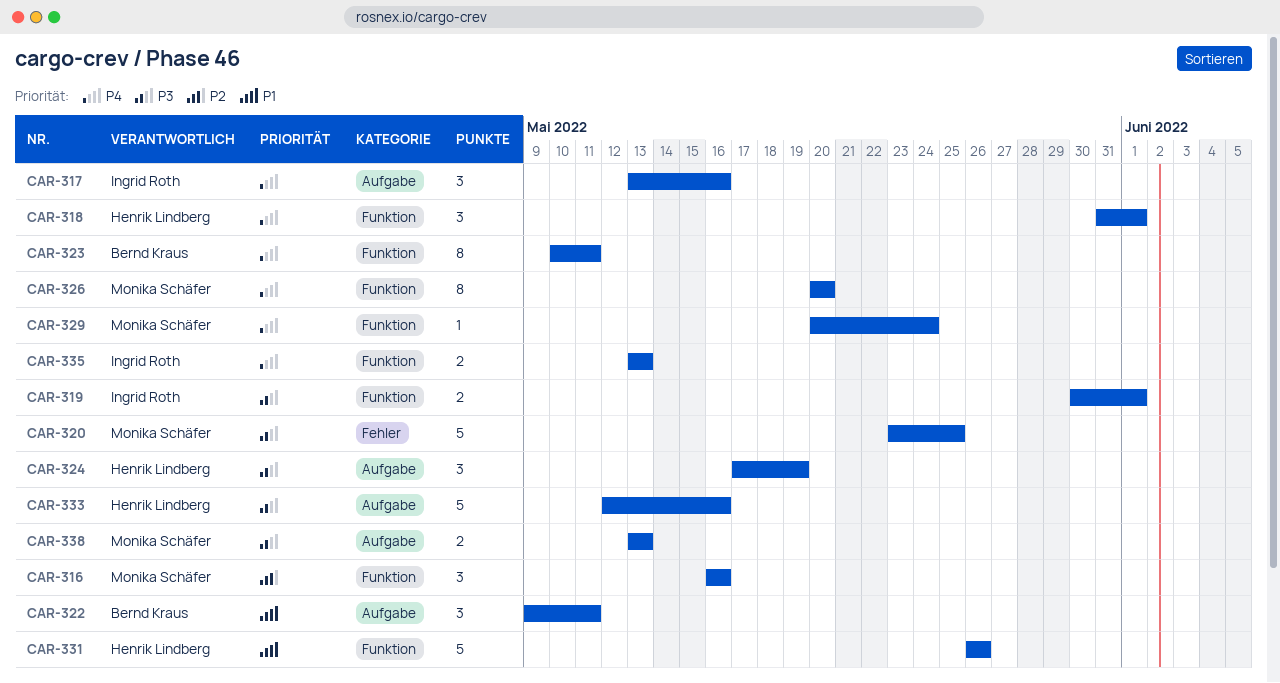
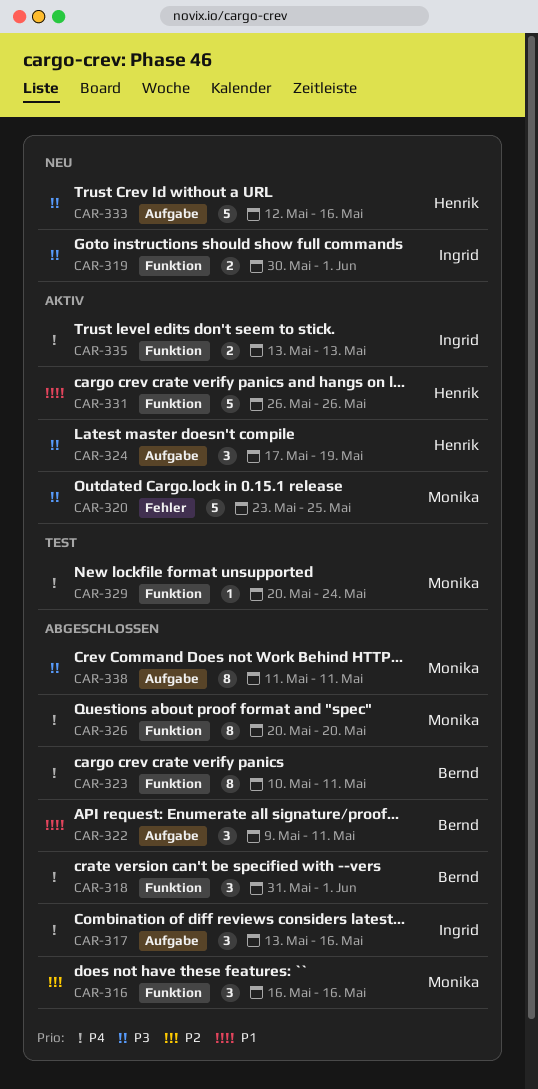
CAR-318, owner: Henrik Lindberg -> Bernd Kraus
CAR-338, estimate: 2 -> 8
CAR-338, start: May 13 -> May 11
CAR-338, due: May 13 -> May 11

